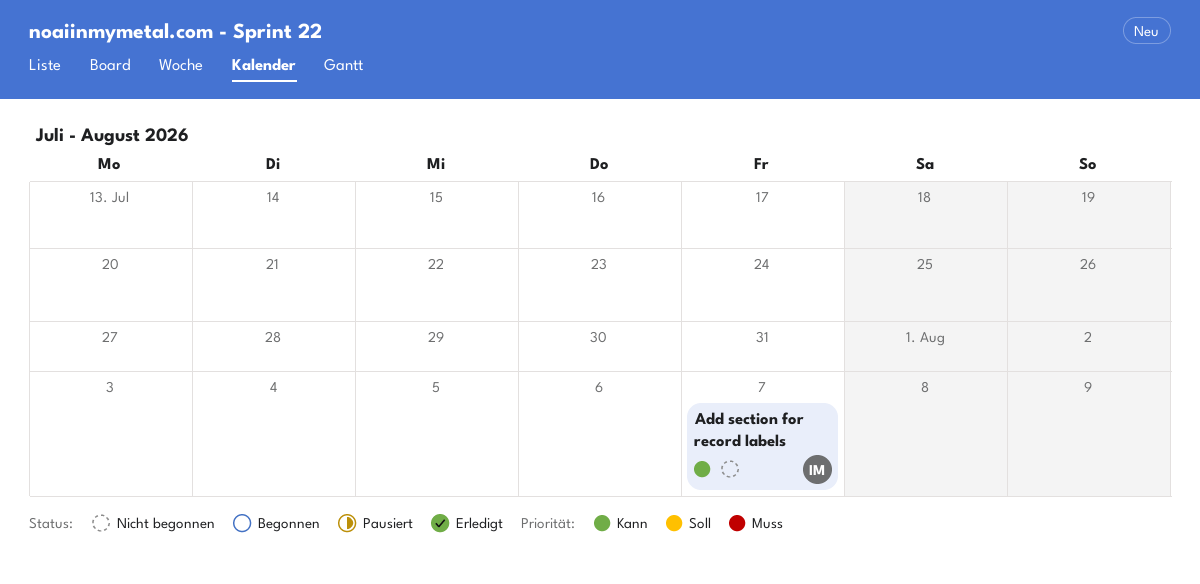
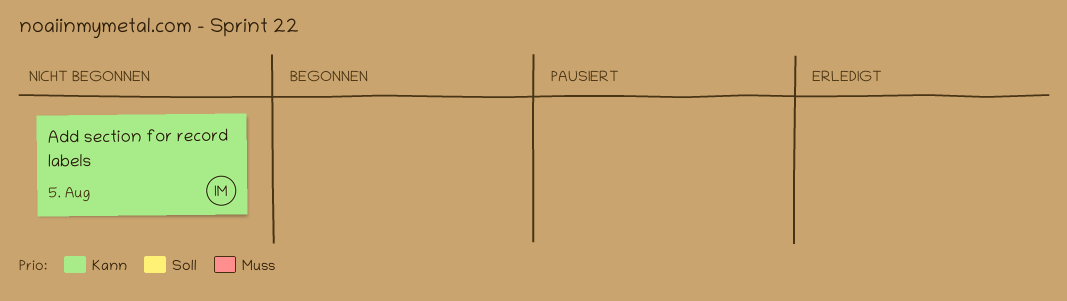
Add section for record labels, due: Aug 7 -> Aug 5

